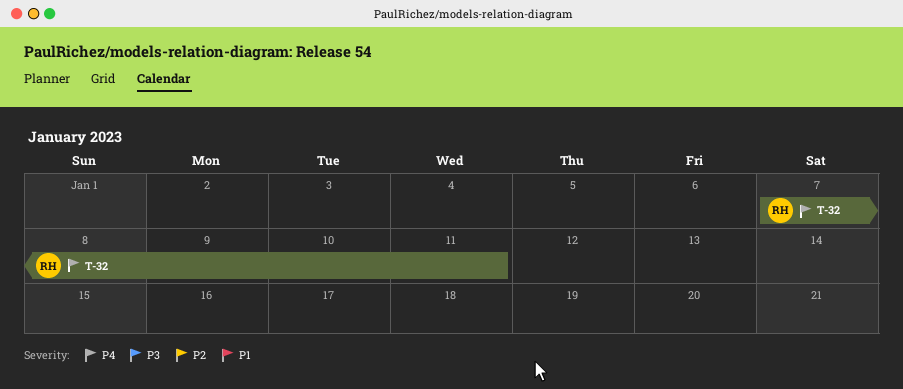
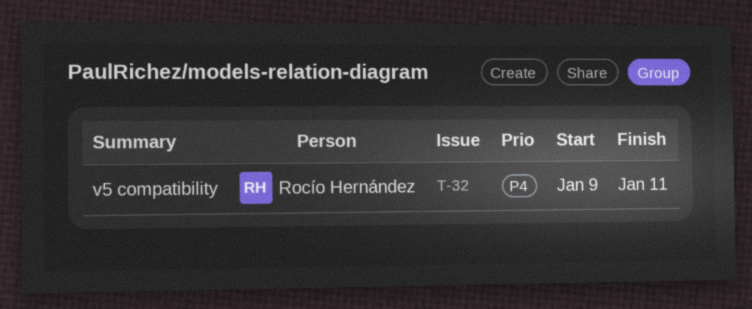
T-32, start: Jan 7 -> Jan 9

